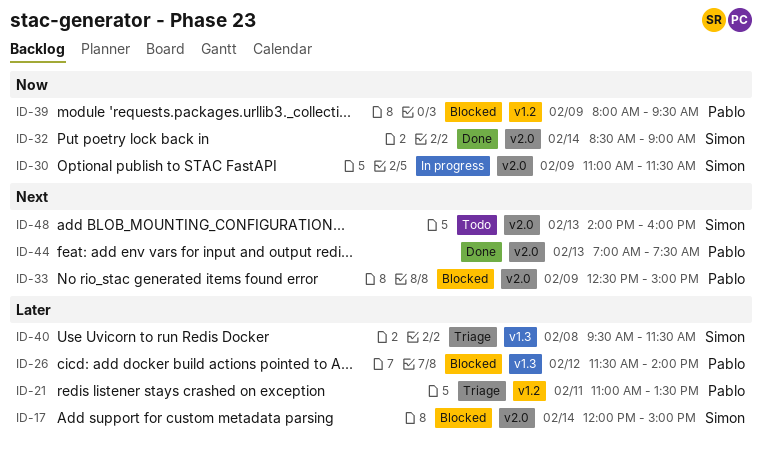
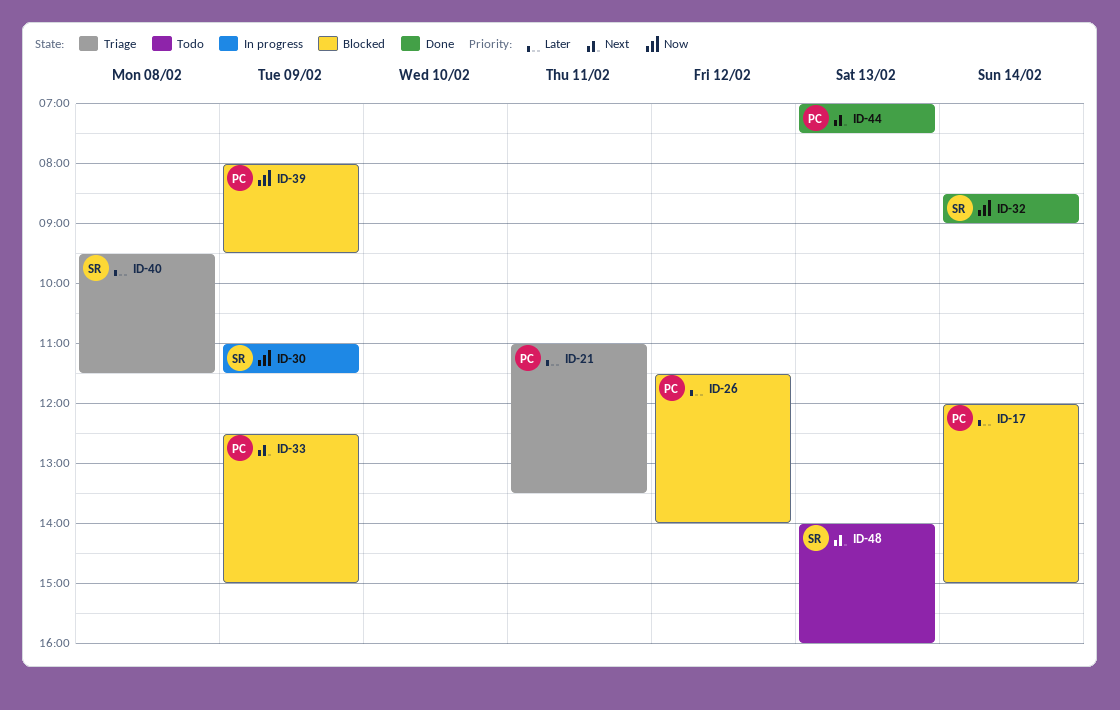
ID-17, owner: Simon -> Pablo

